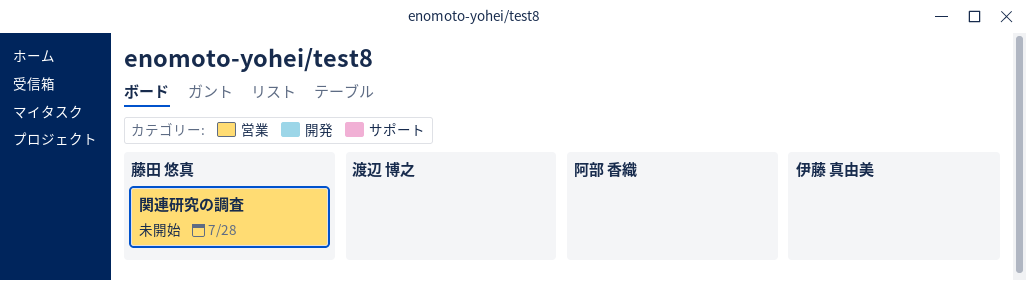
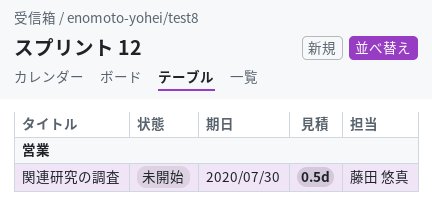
関連研究の調査, due: Jul 28 -> Jul 30

